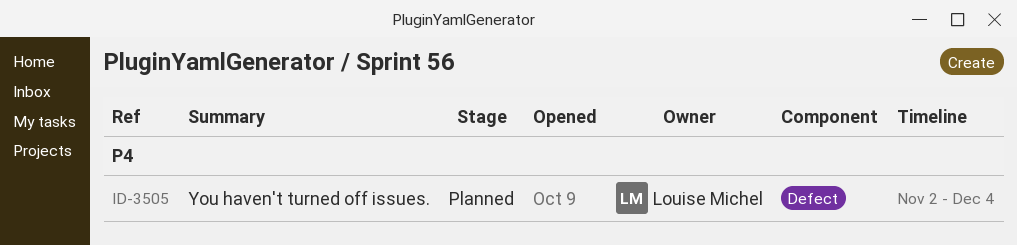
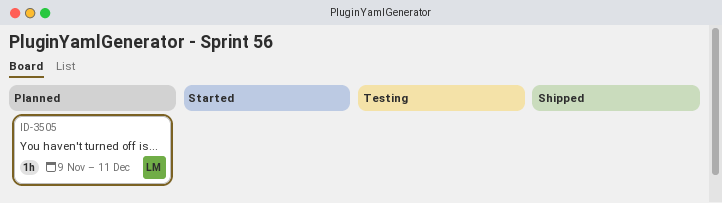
ID-3505, start: Nov 2 -> Nov 9
ID-3505, due: Dec 4 -> Dec 11

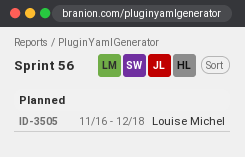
ID-3505, start: Nov 9 -> Nov 16
ID-3505, due: Dec 11 -> Dec 18

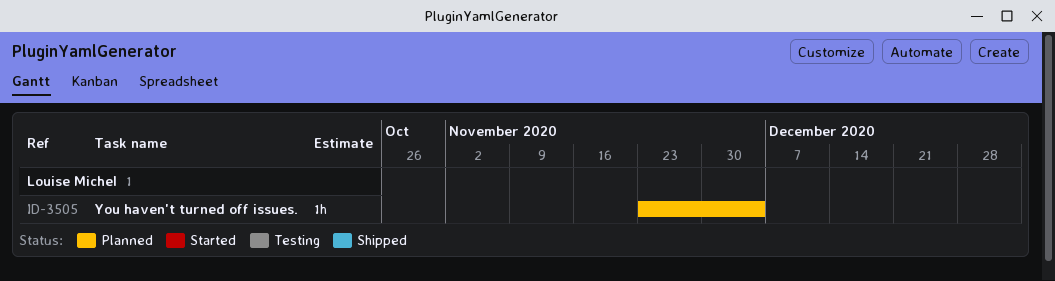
ID-3505, start: Nov 16 -> Nov 23
ID-3505, due: Dec 18 -> Dec 4

